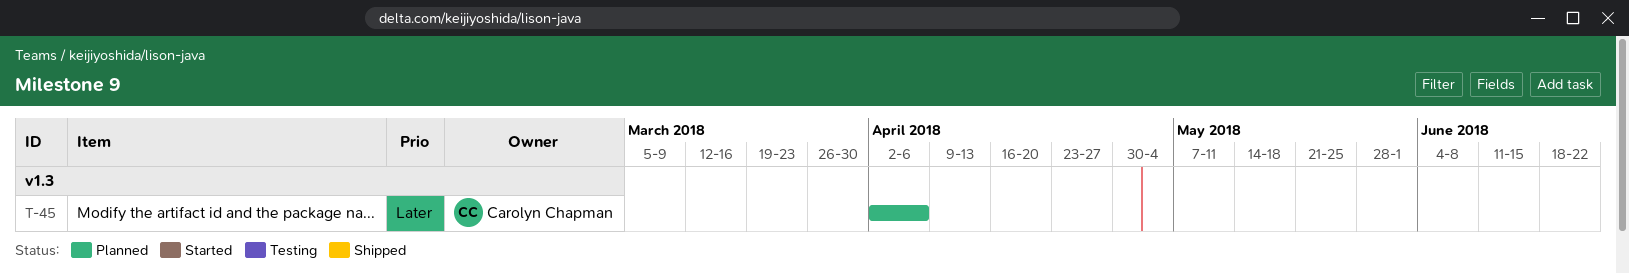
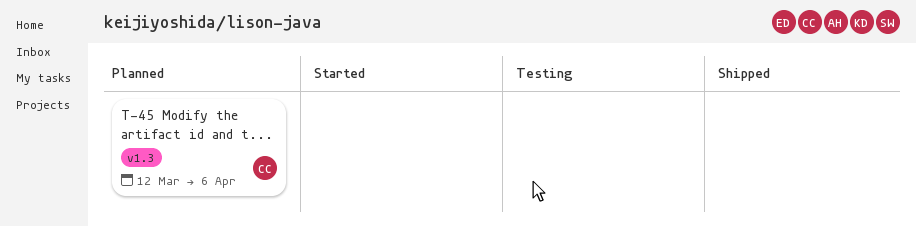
T-45, start: Apr 2 -> Mar 12

